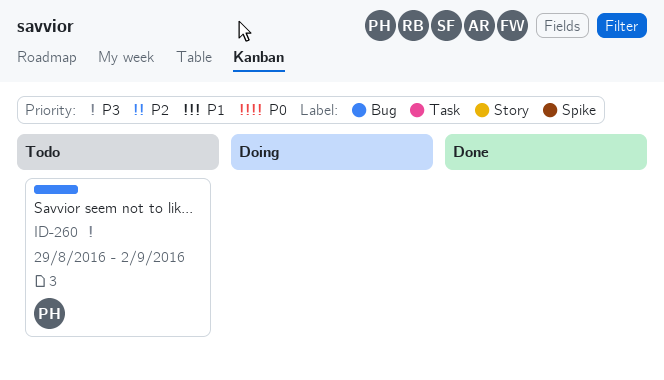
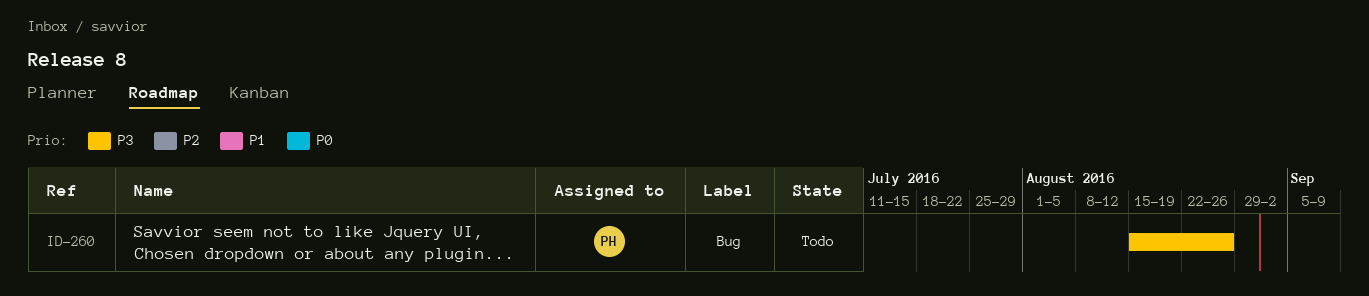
ID-260, start: Aug 29 -> Aug 15
ID-260, due: Sep 2 -> Aug 26

